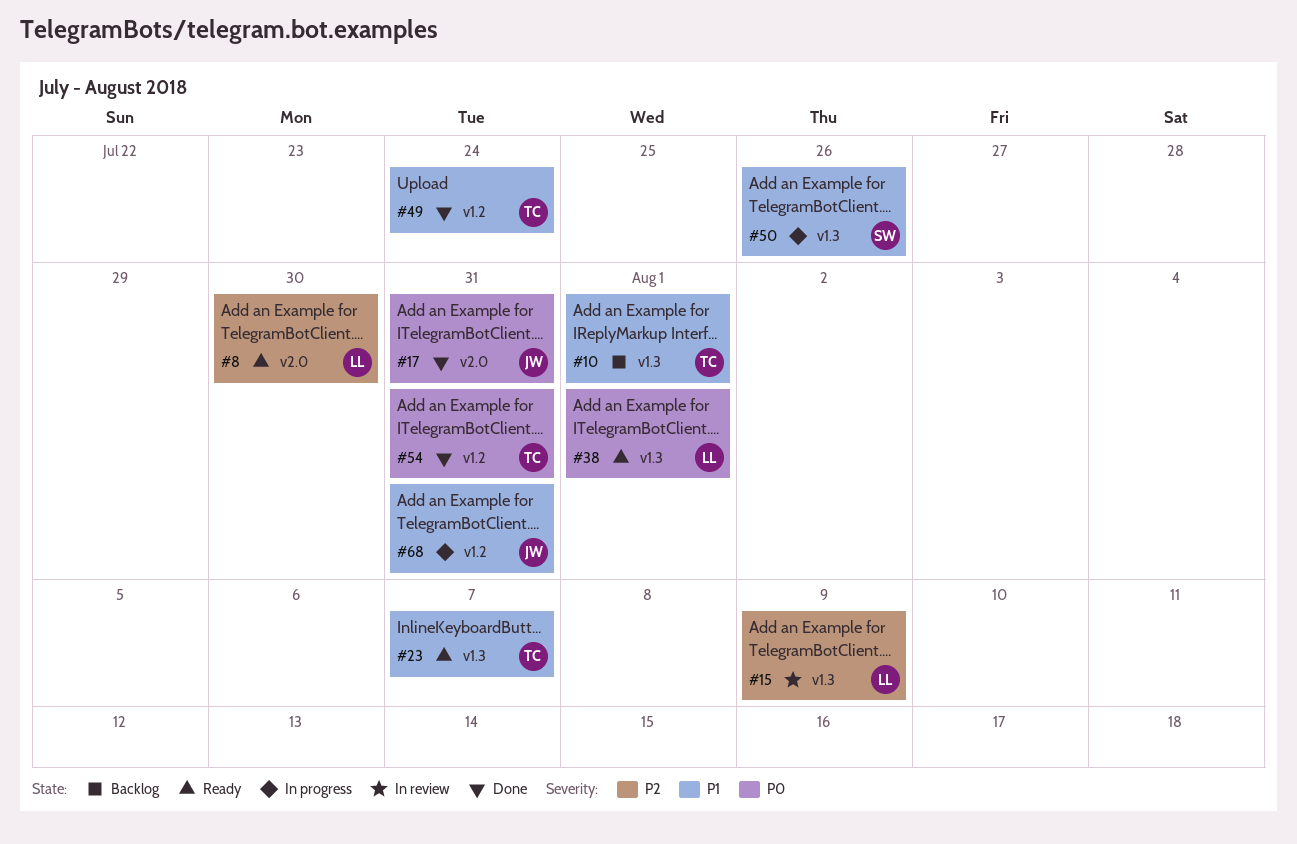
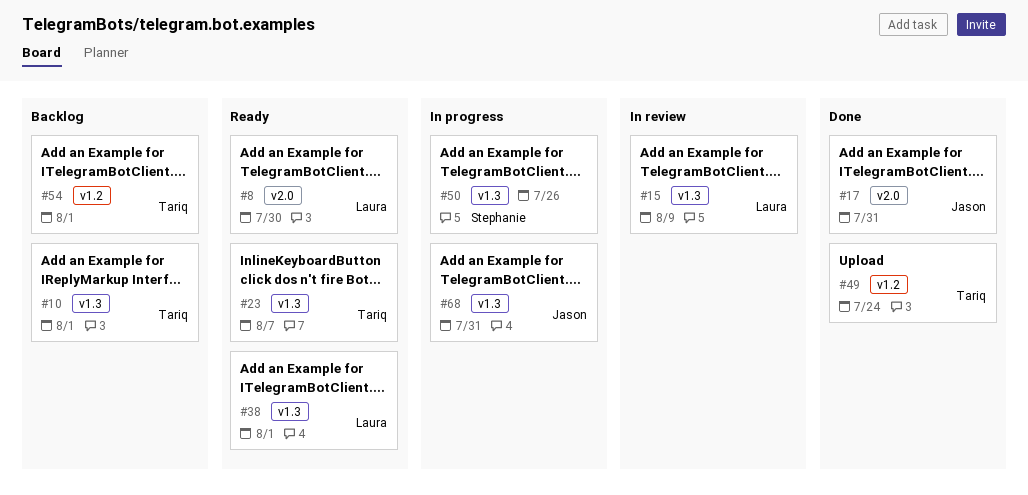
#54, status: Done -> Backlog
#54, due: Jul 31 -> Aug 1
#68, label: v1.2 -> v1.3

